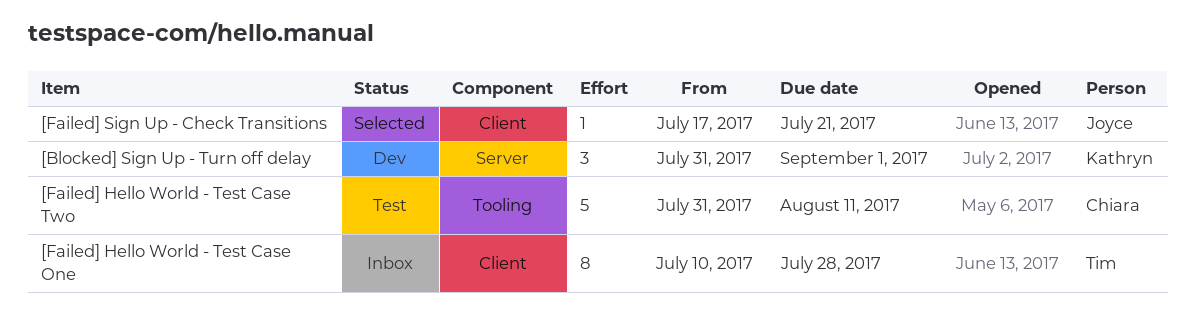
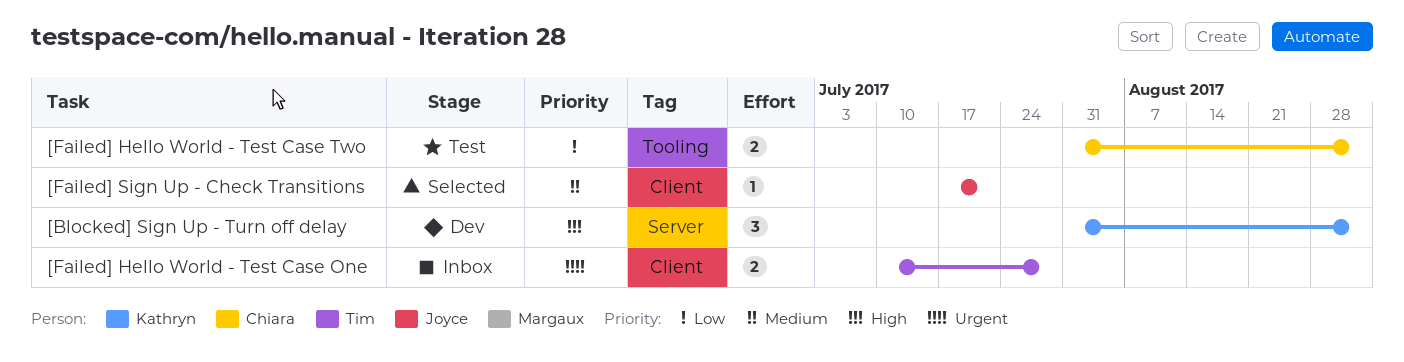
[Failed] Hello World - Test Case One, estimate: 8 -> 2
[Failed] Hello World - Test Case Two, estimate: 5 -> 2
[Failed] Hello World - Test Case Two, due: Aug 11 -> Sep 1

